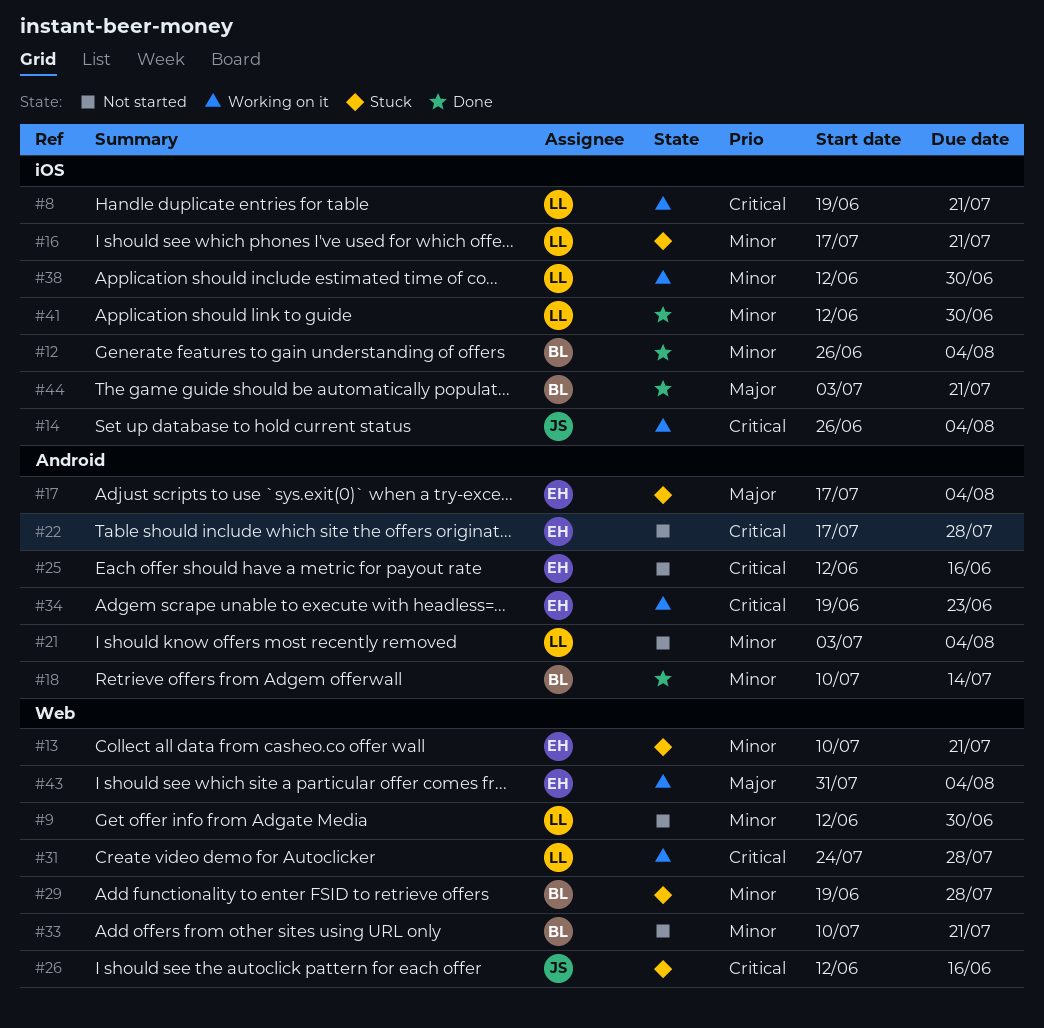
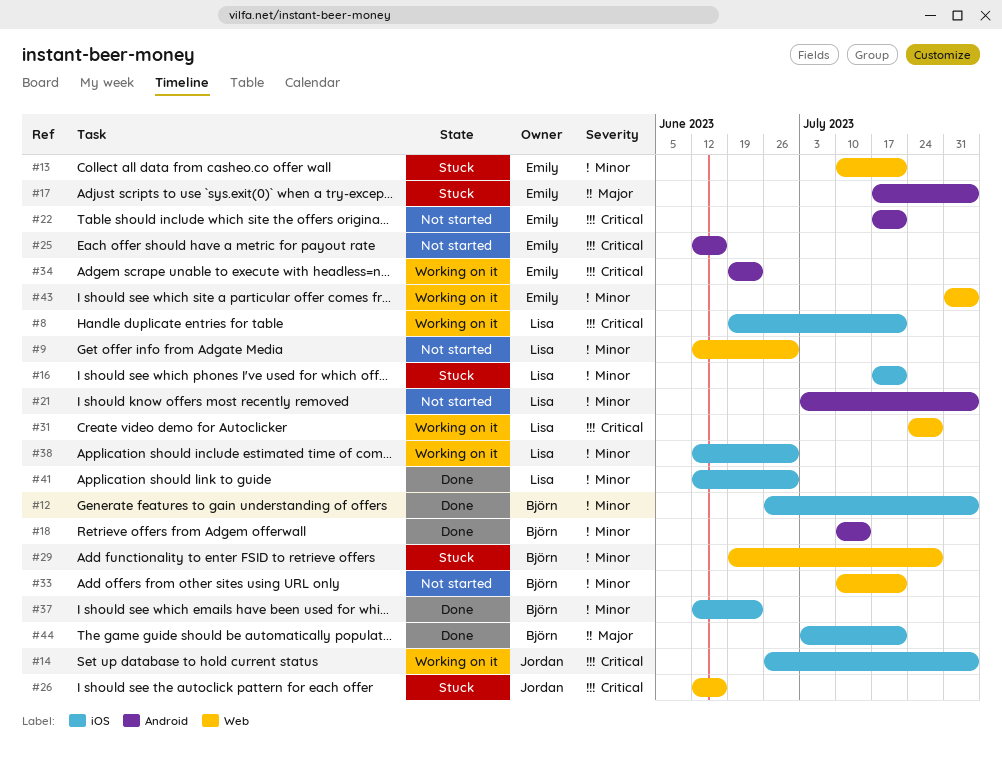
#22, due: Jul 28 -> Jul 21
#37: none -> present
#43, priority: Major -> Minor

